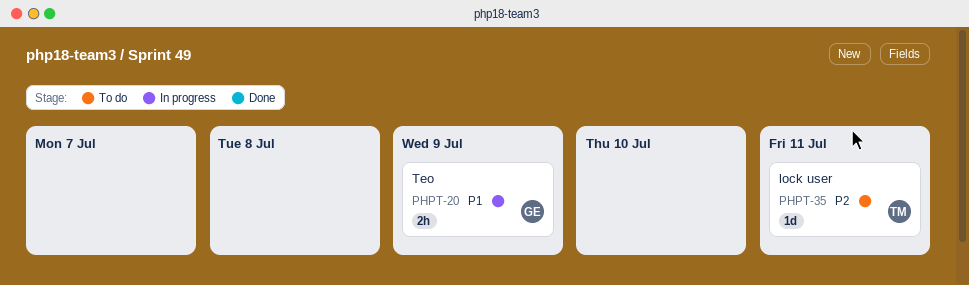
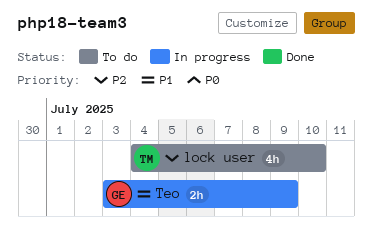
lock user, estimate: 1d -> 4h
lock user, due: Jul 11 -> Jul 10

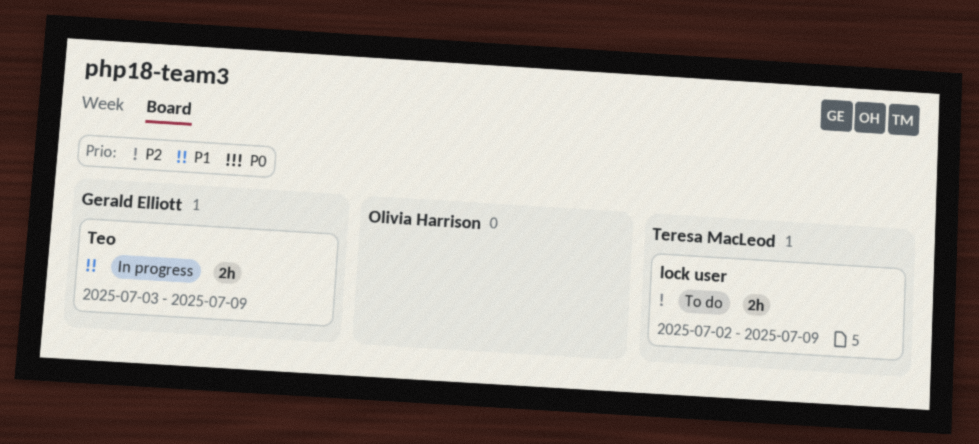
lock user, estimate: 4h -> 2h
lock user, start: Jul 4 -> Jul 2
lock user, due: Jul 10 -> Jul 9

